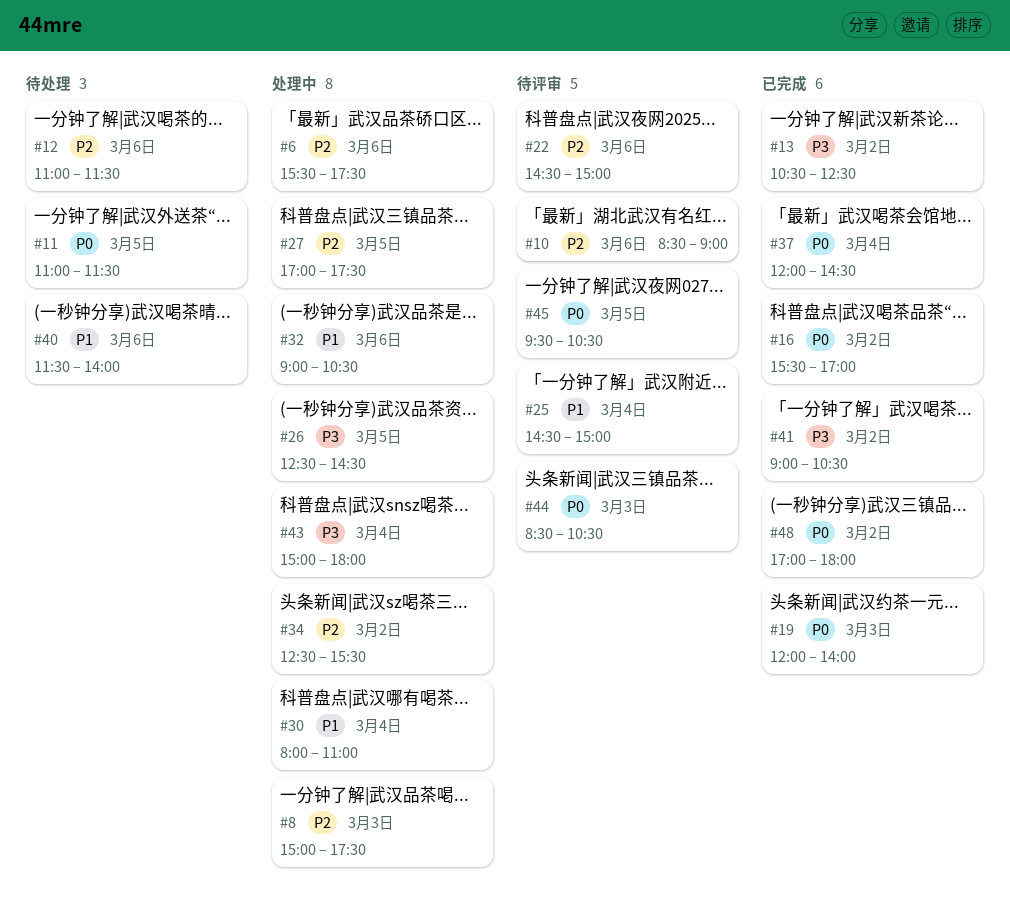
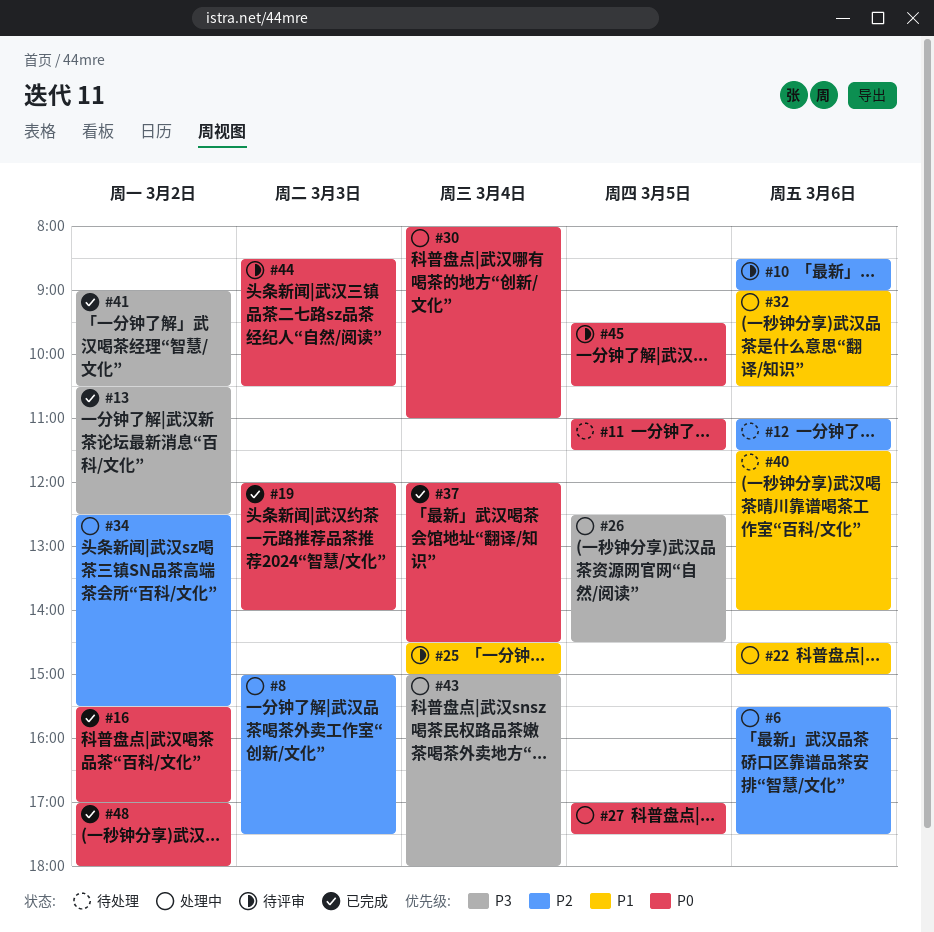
#22, status: 待评审 -> 处理中
#22, priority: P2 -> P1
#27, priority: P2 -> P0
#30, priority: P1 -> P0

